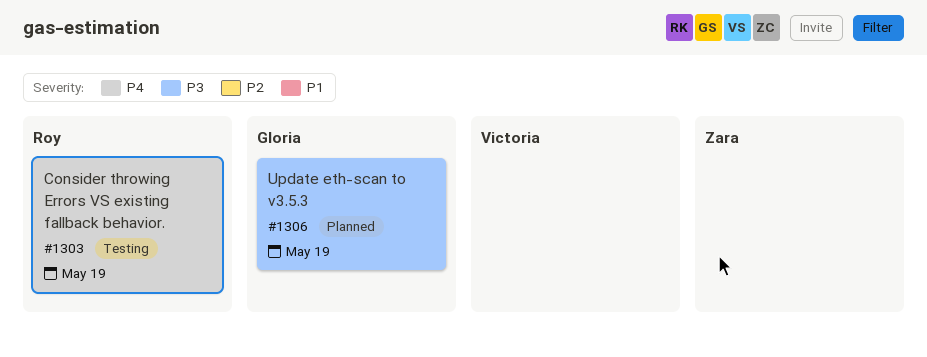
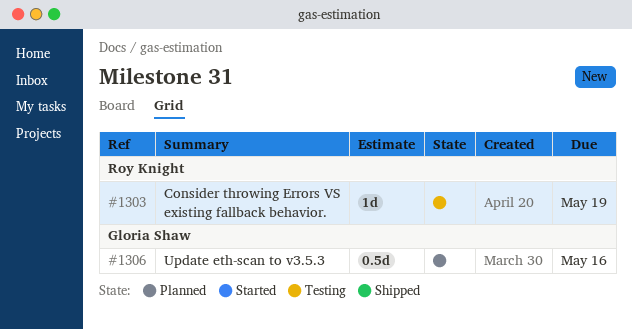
#1306, due: May 19 -> May 16

